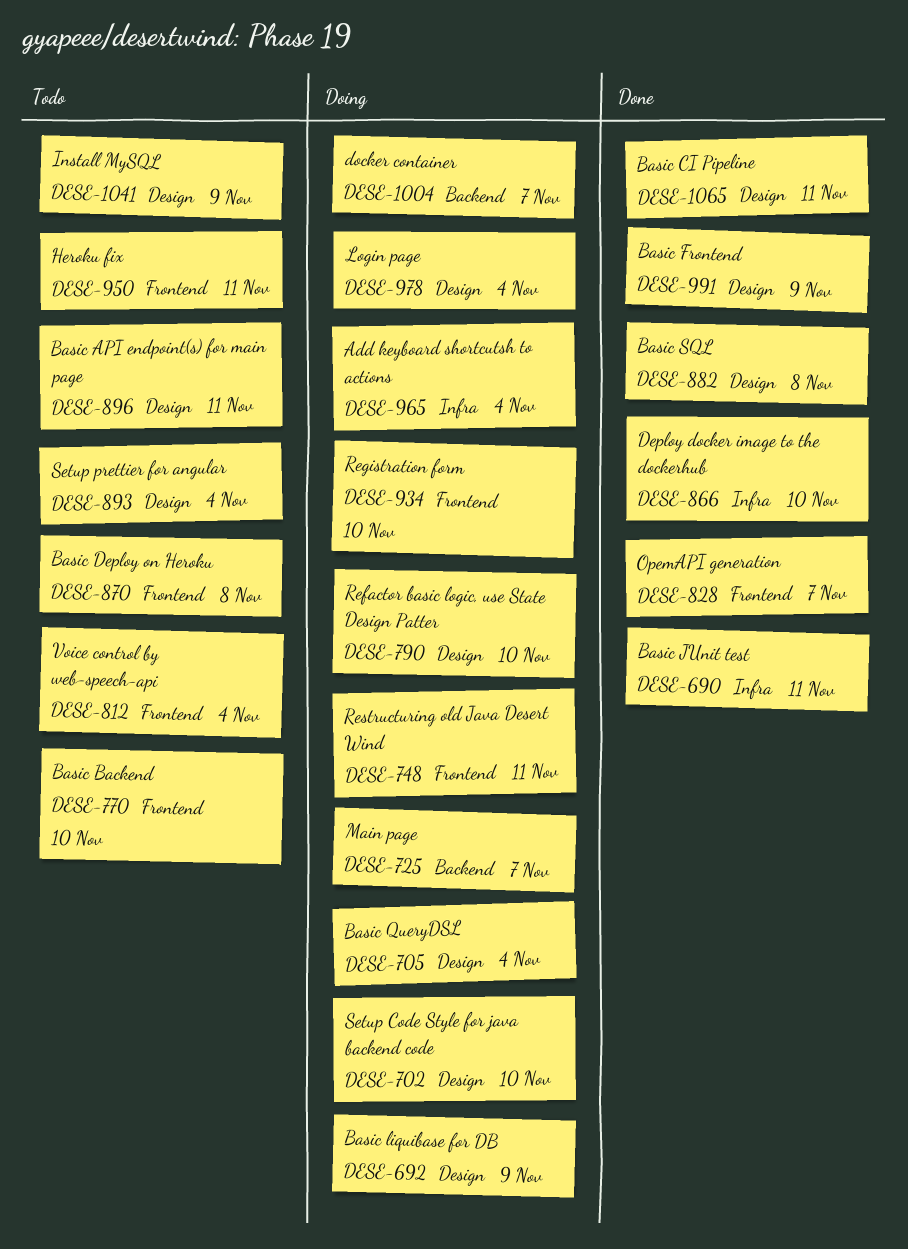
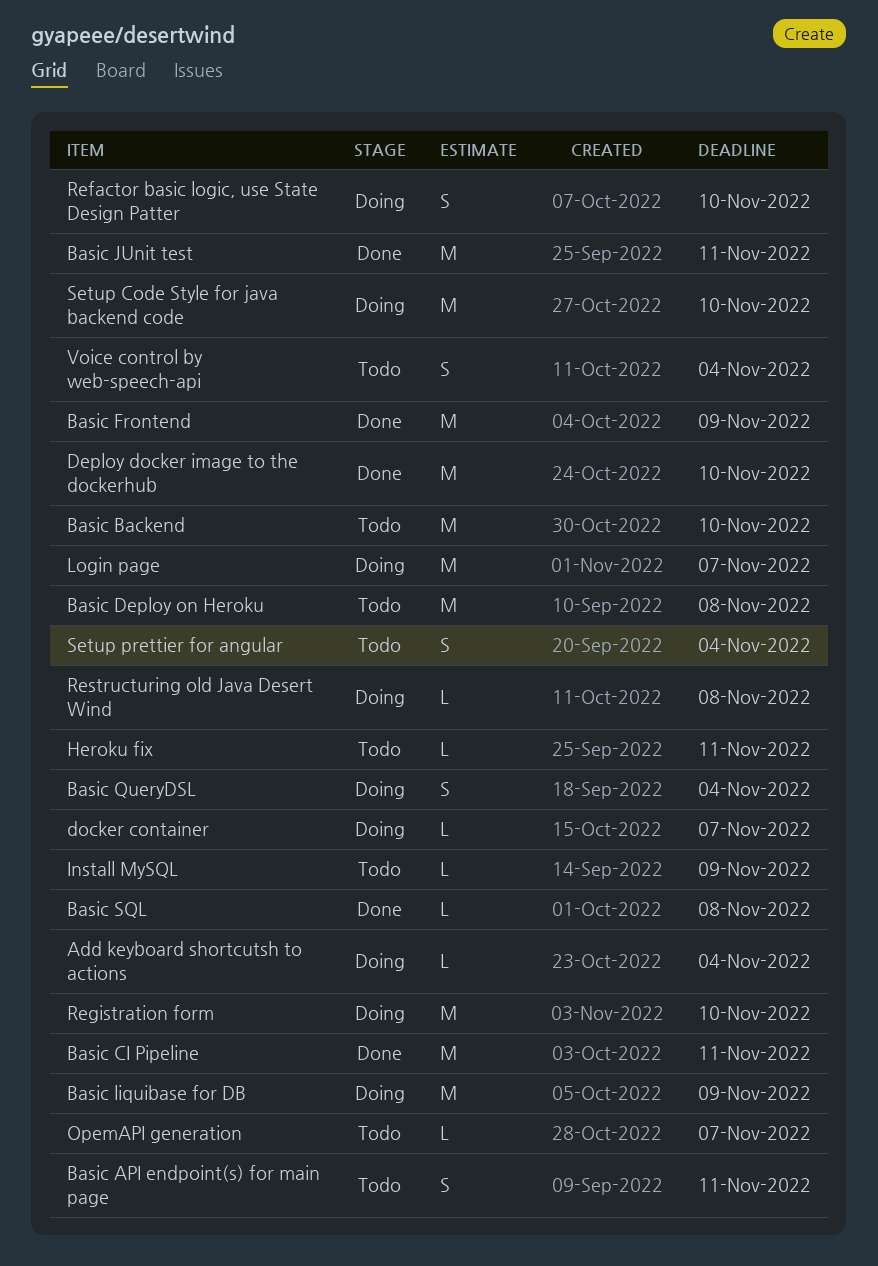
Login page, due: Nov 4 -> Nov 7
Main page: present -> none
OpemAPI generation, status: Done -> Todo
Restructuring old Java Desert Wind, due: Nov 11 -> Nov 8

